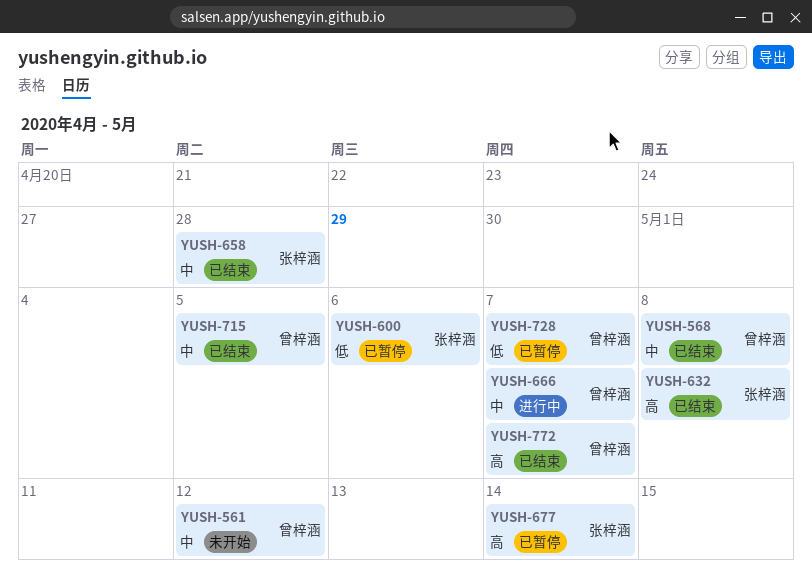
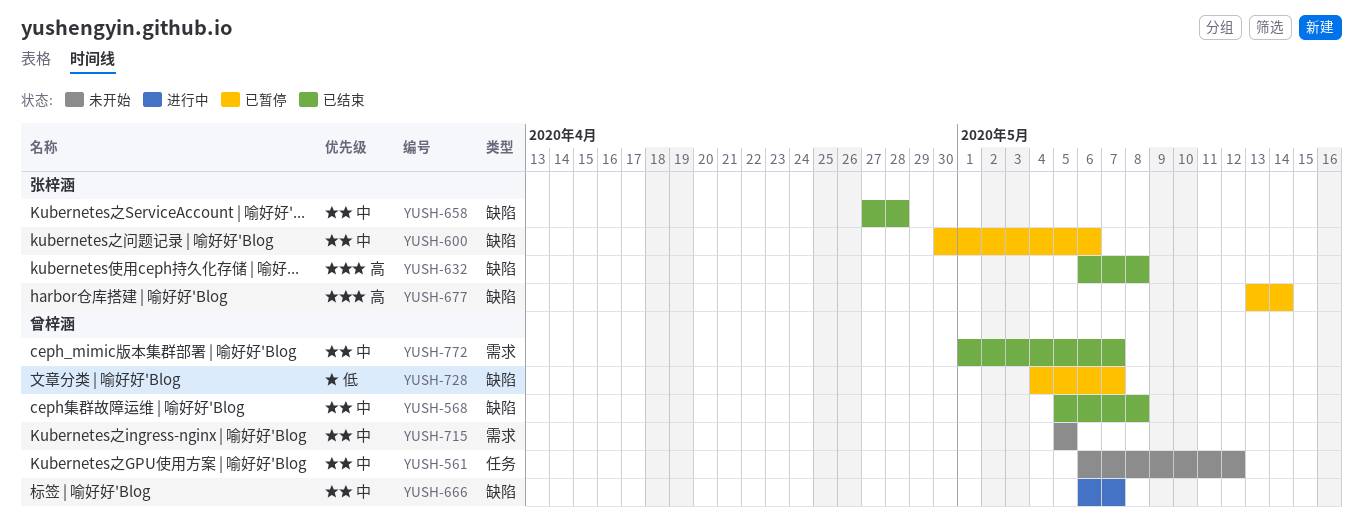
YUSH-600, priority: 低 -> 中
YUSH-715, status: 已结束 -> 未开始
YUSH-772, priority: 高 -> 中

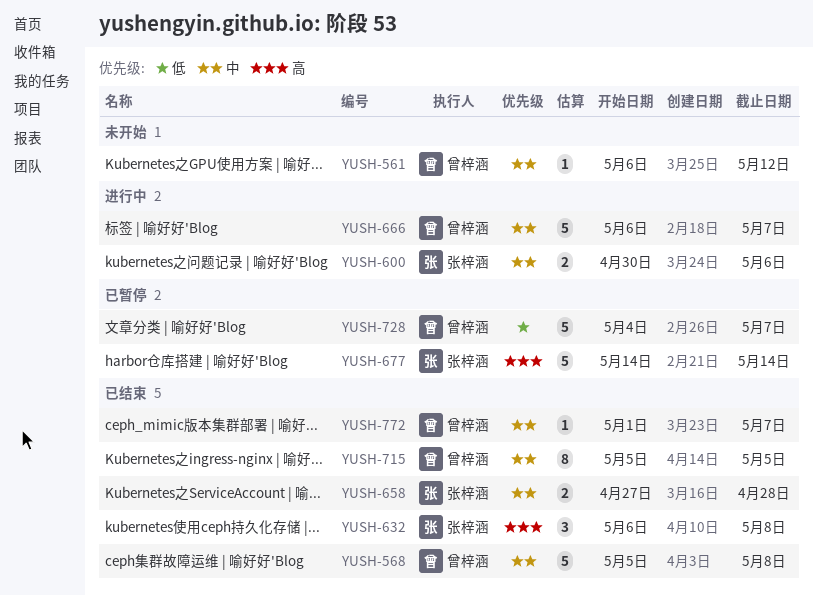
YUSH-600, status: 已暂停 -> 进行中
YUSH-677, start: May 13 -> May 14
YUSH-715, status: 未开始 -> 已结束

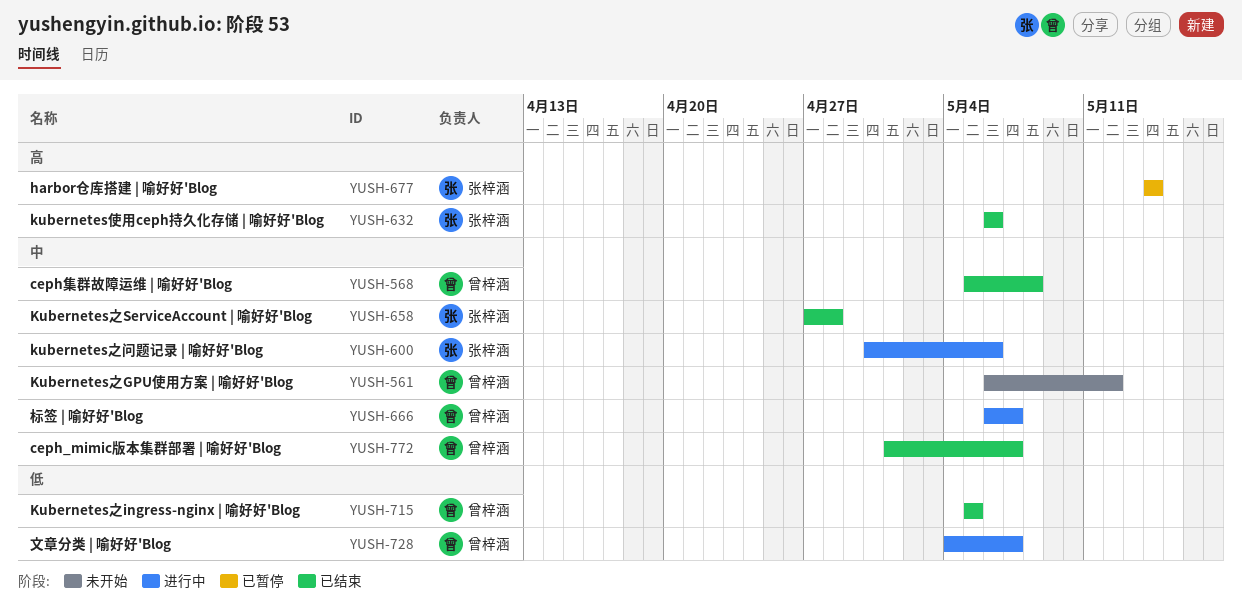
YUSH-632, due: May 8 -> May 6
YUSH-715, priority: 中 -> 低
YUSH-728, status: 已暂停 -> 进行中

